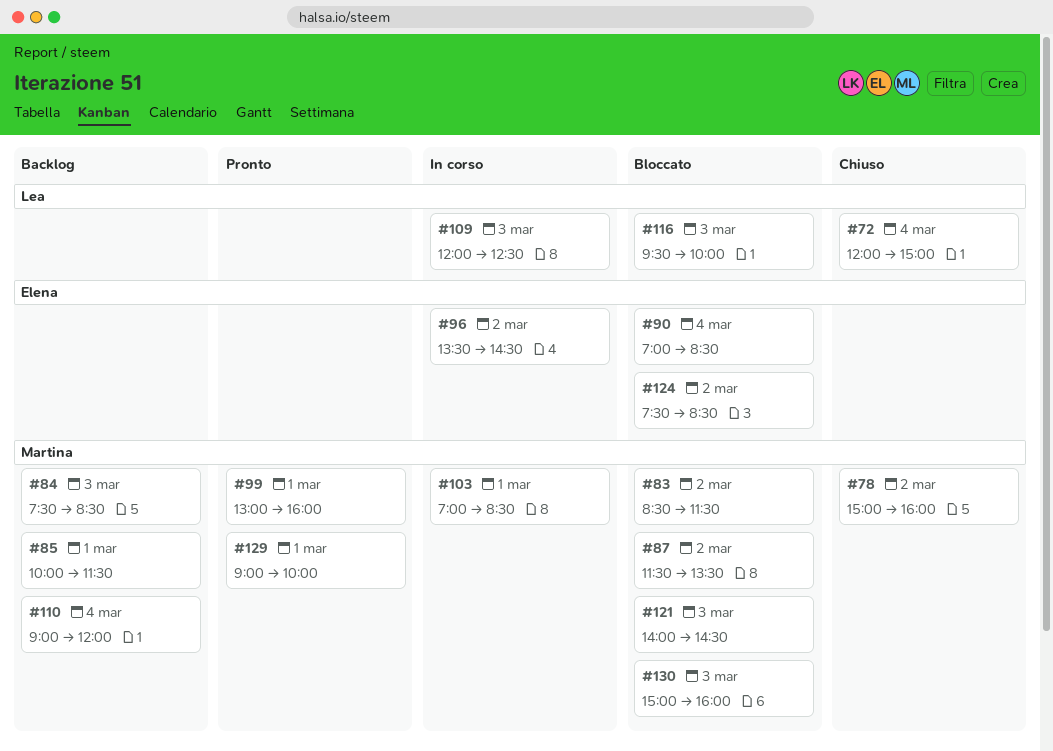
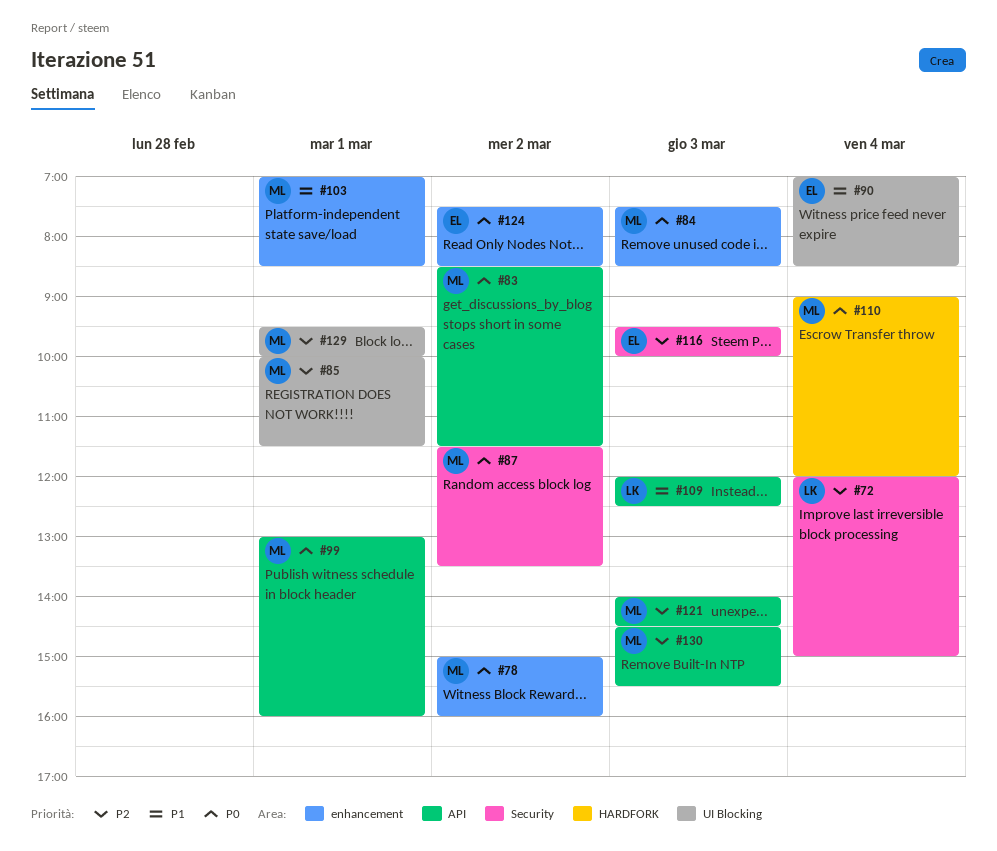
#96: present -> none
#116, owner: Lea -> Elena
#129, begins: 09:00 -> 09:30
#130, begins: 15:00 -> 14:30
#130, ends: 16:00 -> 15:30

